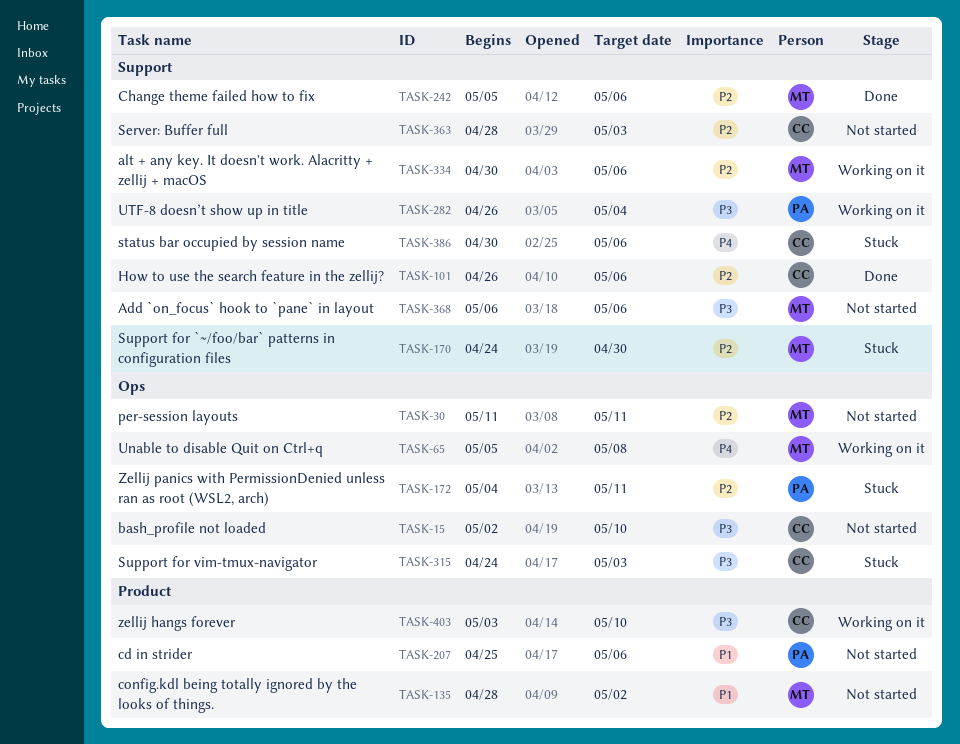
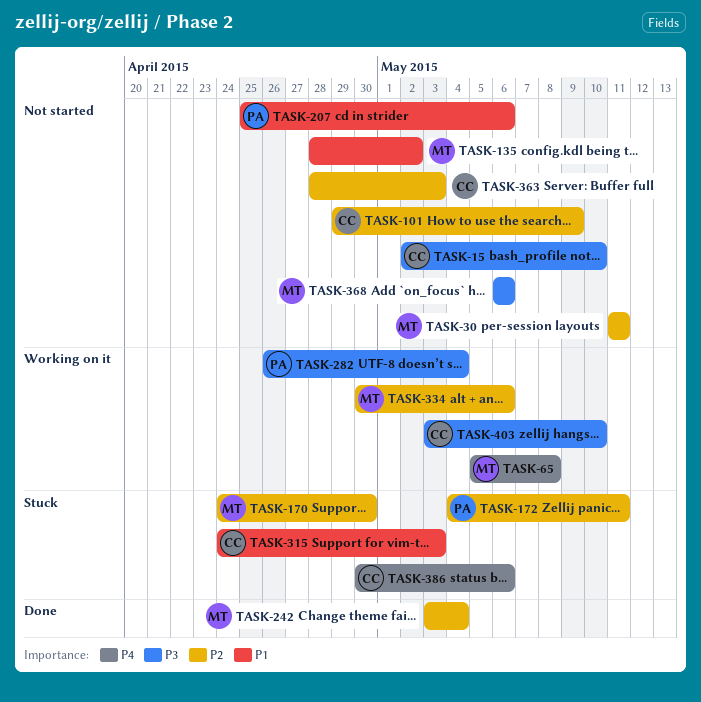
TASK-101, status: Done -> Not started
TASK-101, start: Apr 26 -> Apr 29
TASK-101, due: May 6 -> May 9
TASK-242, start: May 5 -> May 3
TASK-242, due: May 6 -> May 4
TASK-315, priority: P3 -> P1

